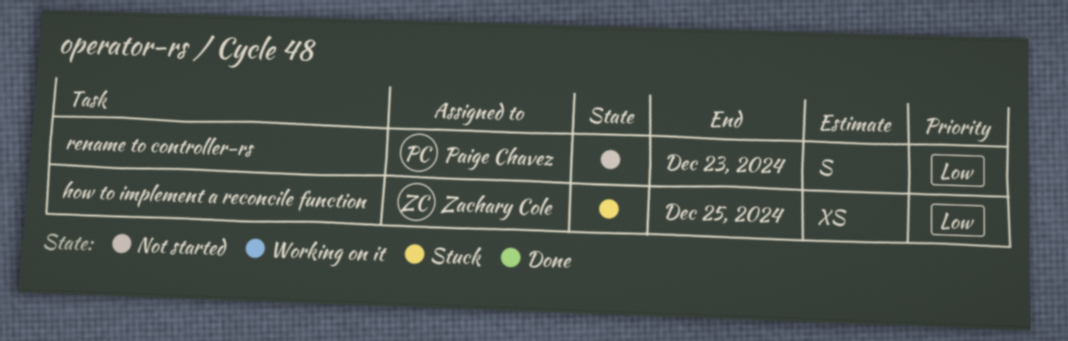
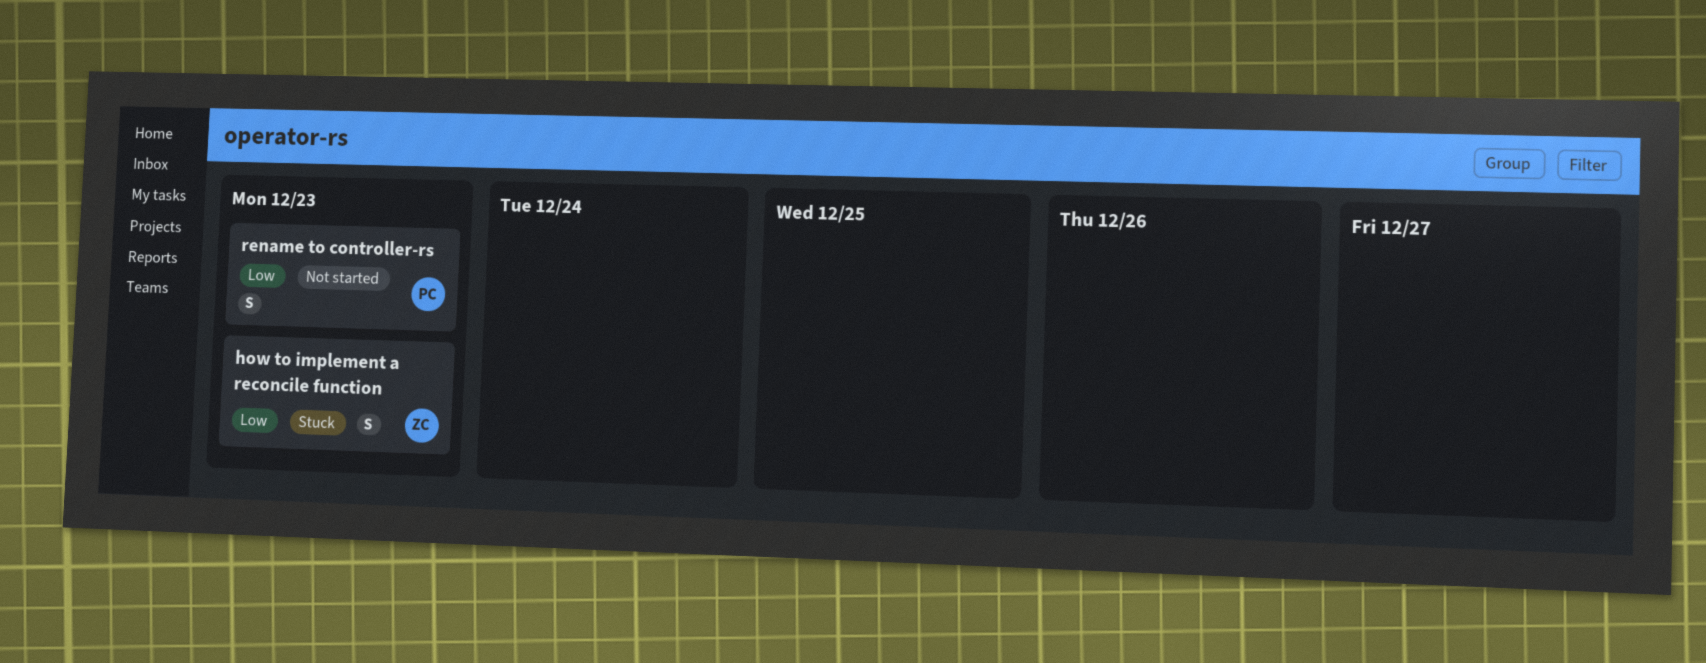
how to implement a reconcile function, estimate: XS -> S
how to implement a reconcile function, due: Dec 25 -> Dec 23

